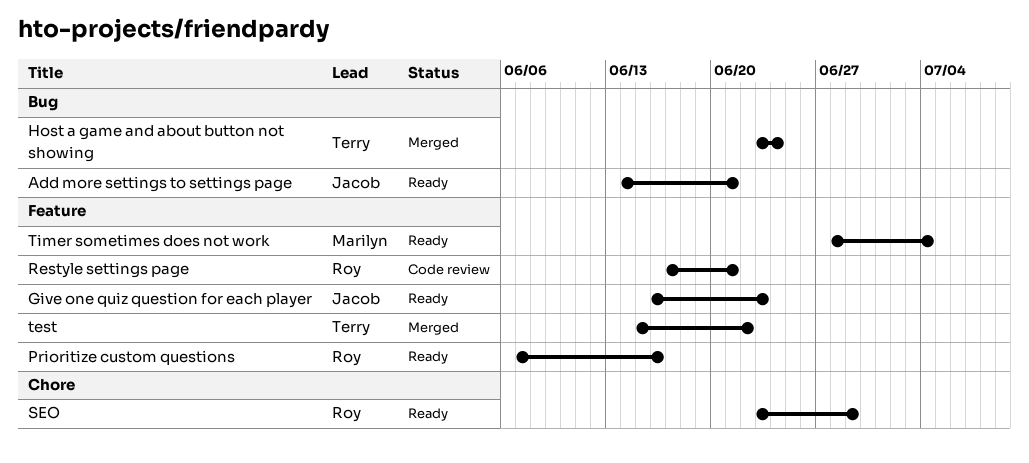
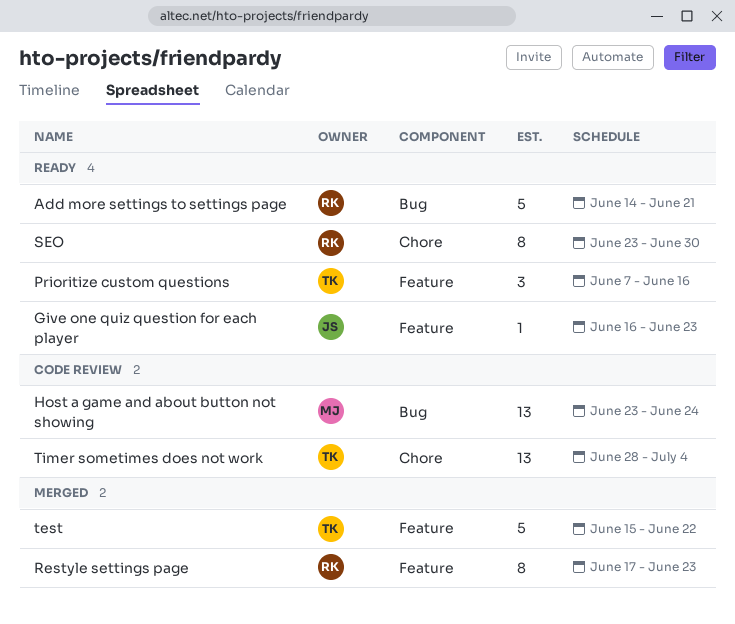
Add more settings to settings page, owner: Jacob -> Roy
Host a game and about button not showing, status: Merged -> Code review
Host a game and about button not showing, owner: Terry -> Marilyn
Prioritize custom questions, owner: Roy -> Terry
Restyle settings page, status: Code review -> Merged
Restyle settings page, due: Jun 21 -> Jun 23
SEO, due: Jun 29 -> Jun 30
Timer sometimes does not work, status: Ready -> Code review
Timer sometimes does not work, owner: Marilyn -> Terry
Timer sometimes does not work, label: Feature -> Chore

